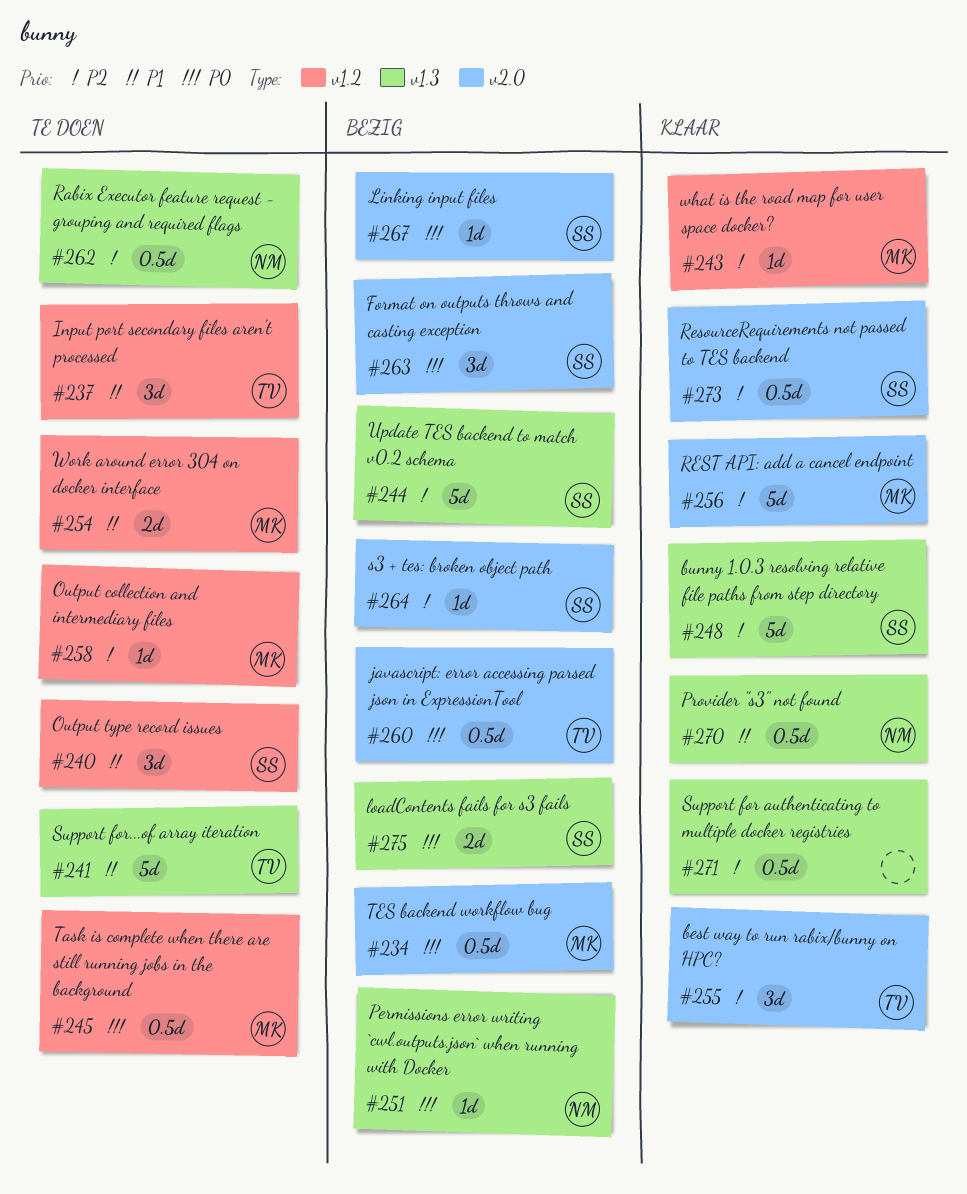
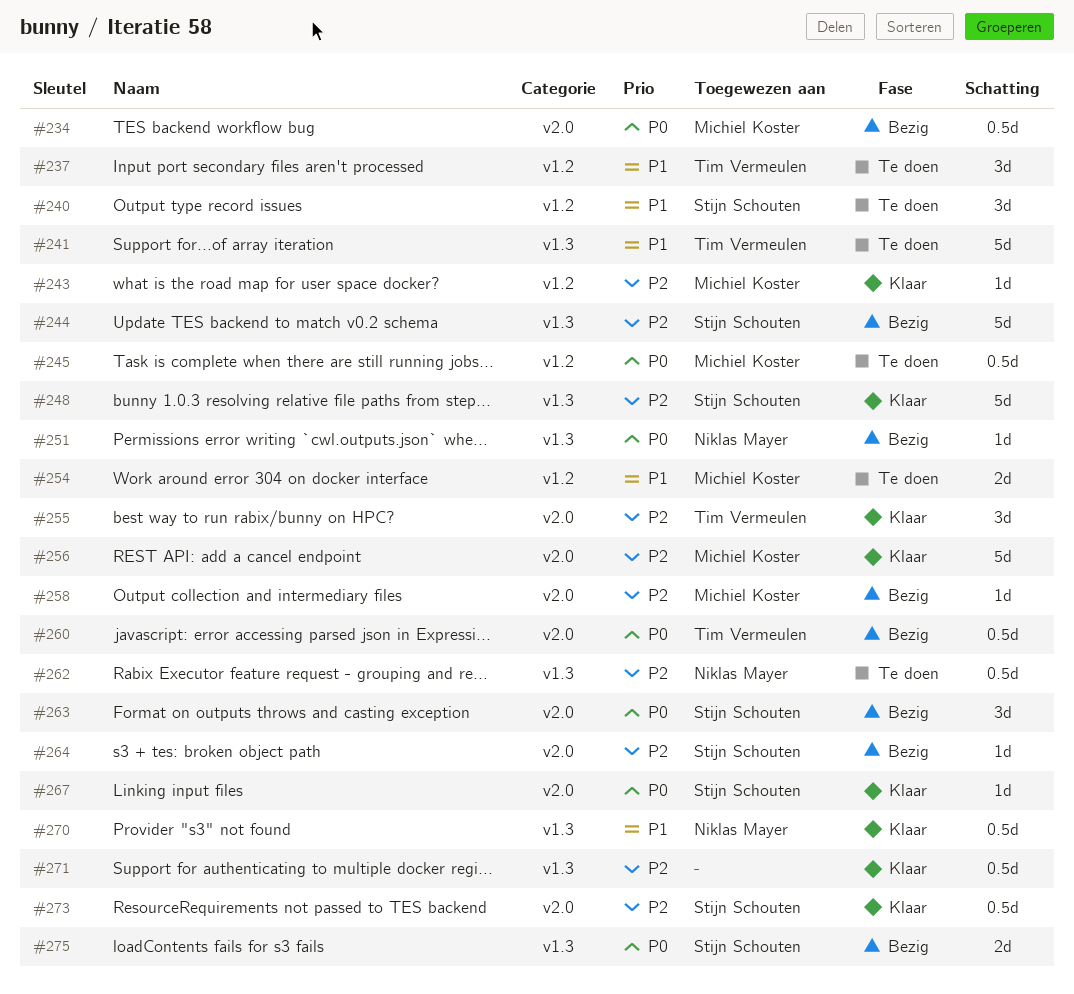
#258, status: Te doen -> Bezig
#258, label: v1.2 -> v2.0
#267, status: Bezig -> Klaar

